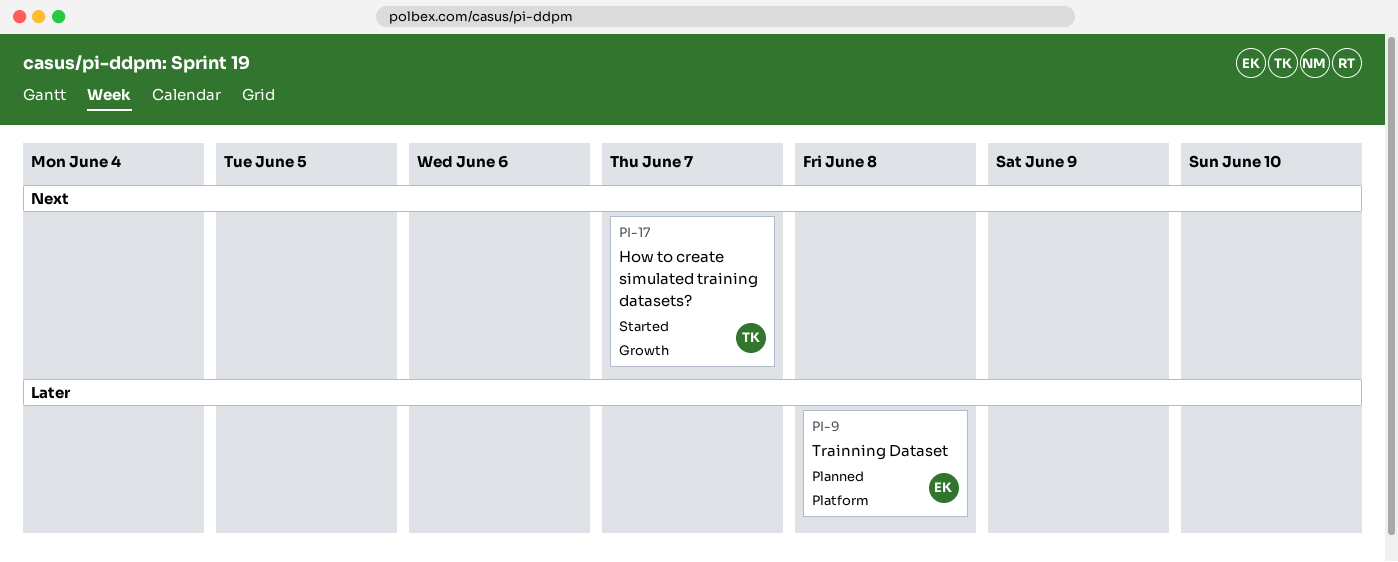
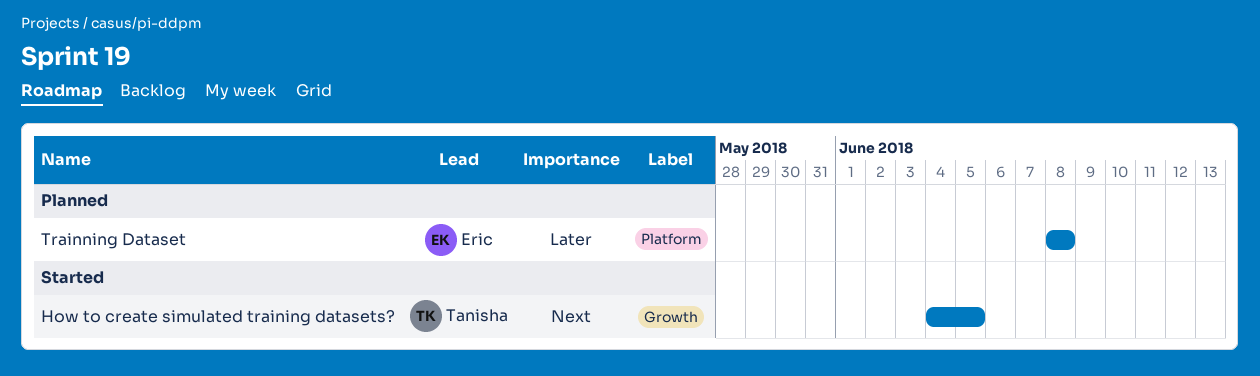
How to create simulated training datasets?, due: Jun 7 -> Jun 5

